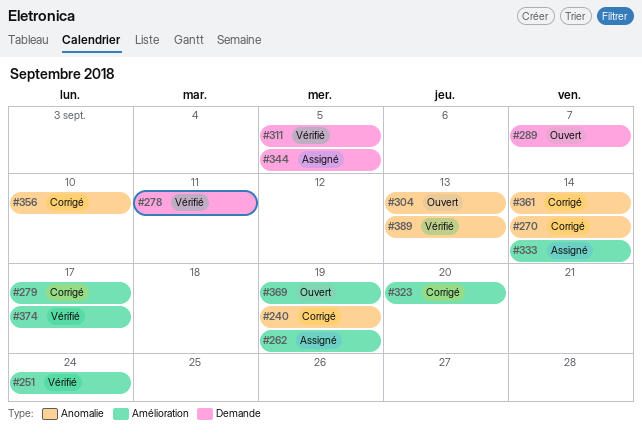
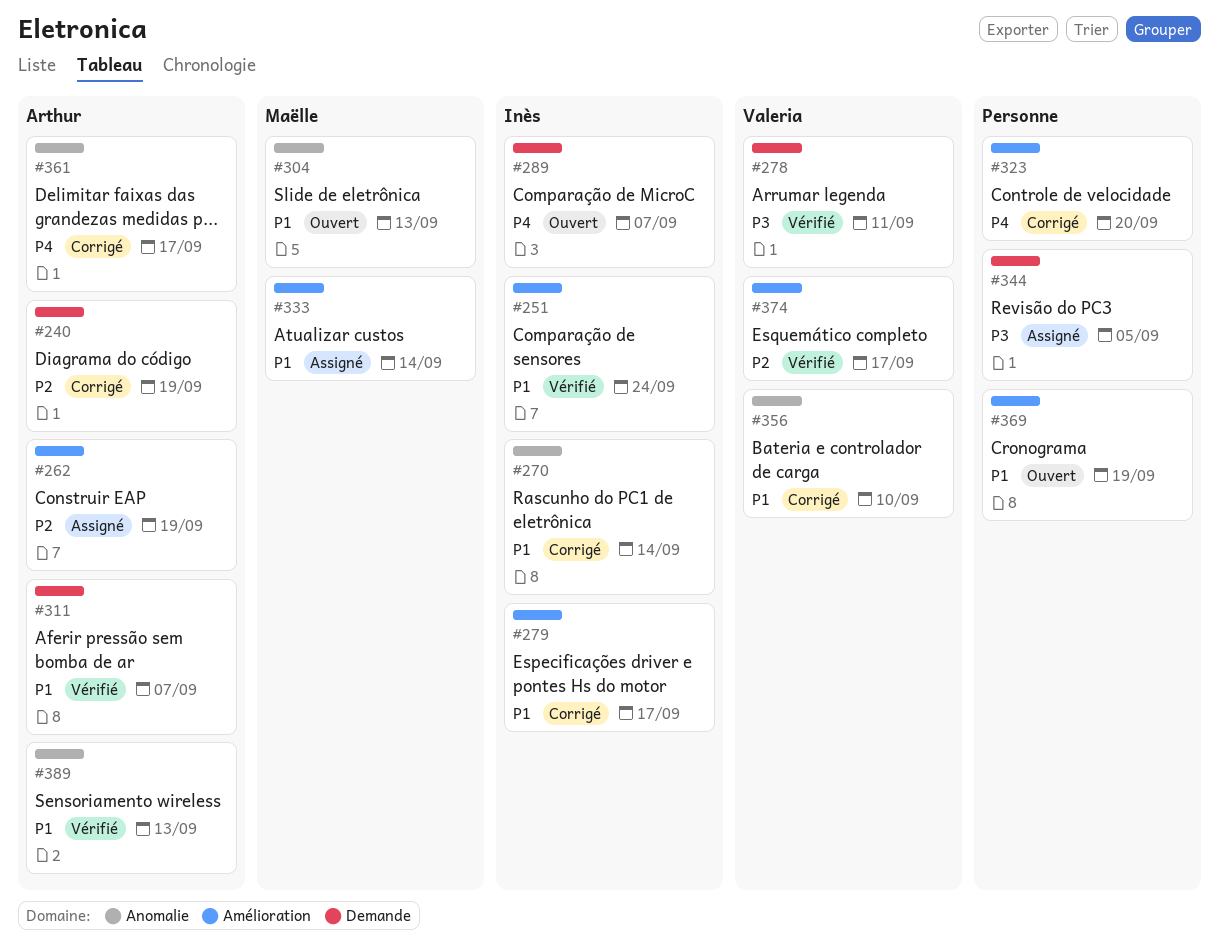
#240, label: Anomalie -> Demande
#311, due: Sep 5 -> Sep 7
#361, due: Sep 14 -> Sep 17

